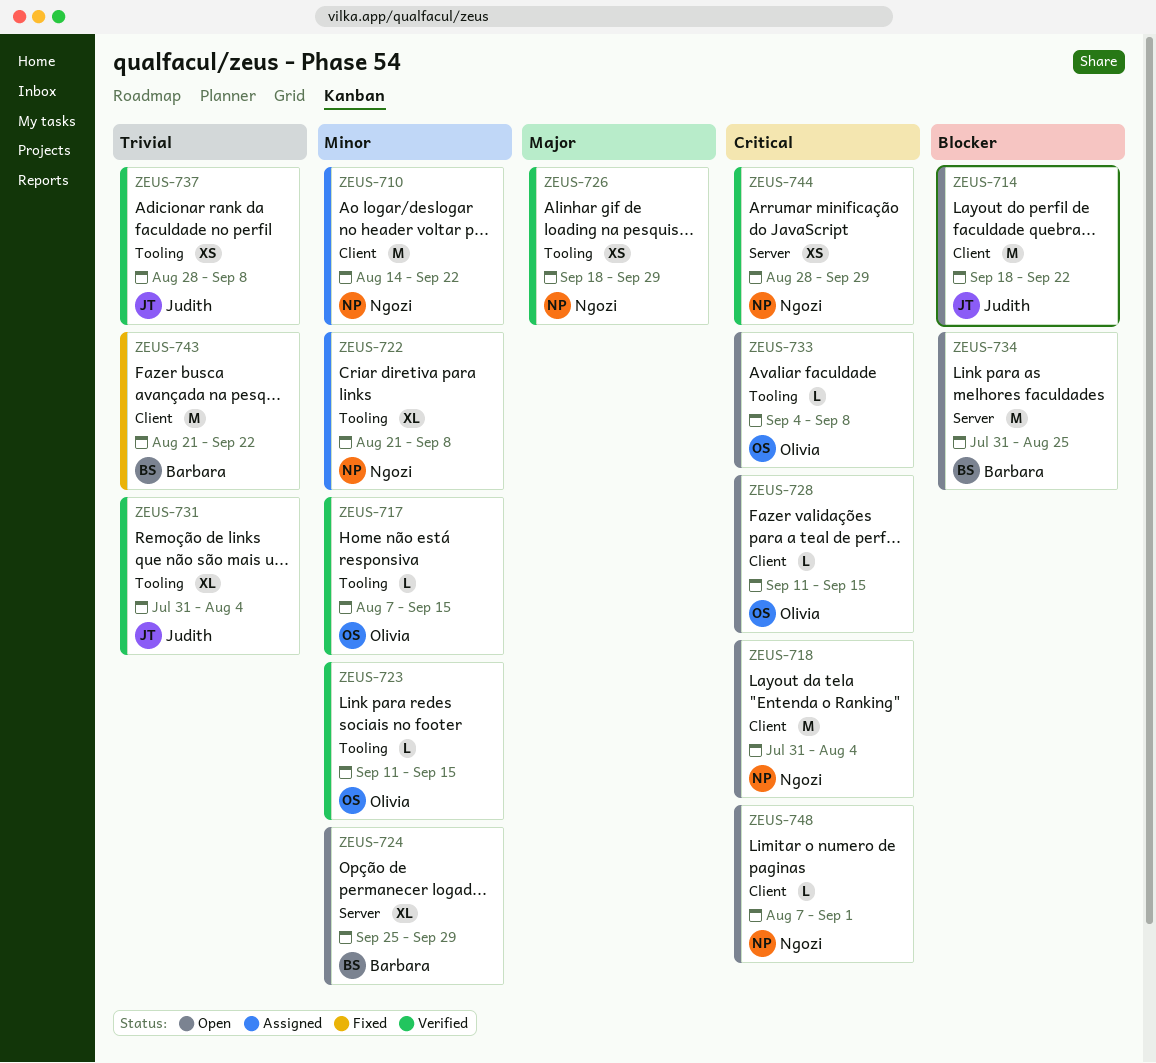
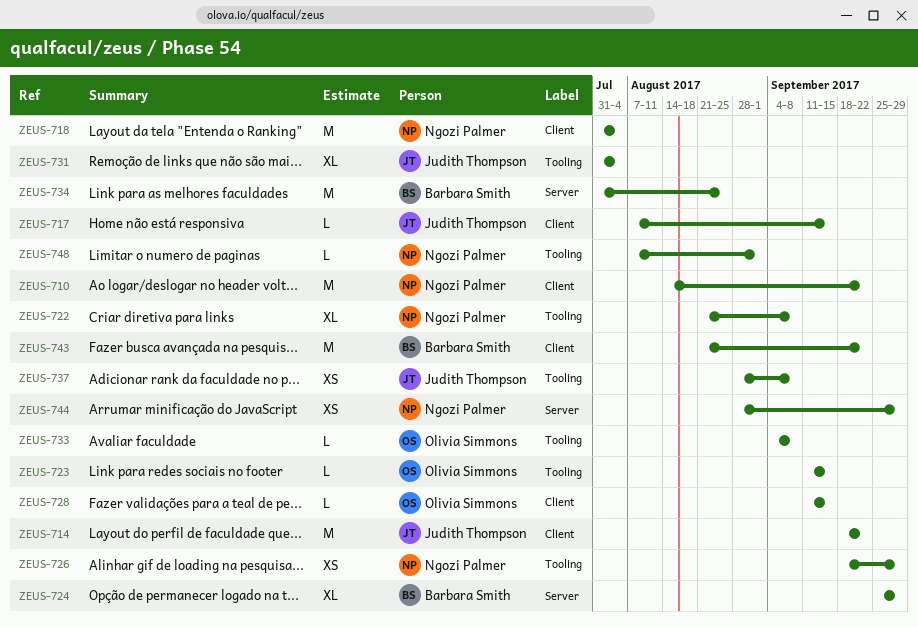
ZEUS-717, owner: Olivia Simmons -> Judith Thompson
ZEUS-717, label: Tooling -> Client
ZEUS-748, label: Client -> Tooling

